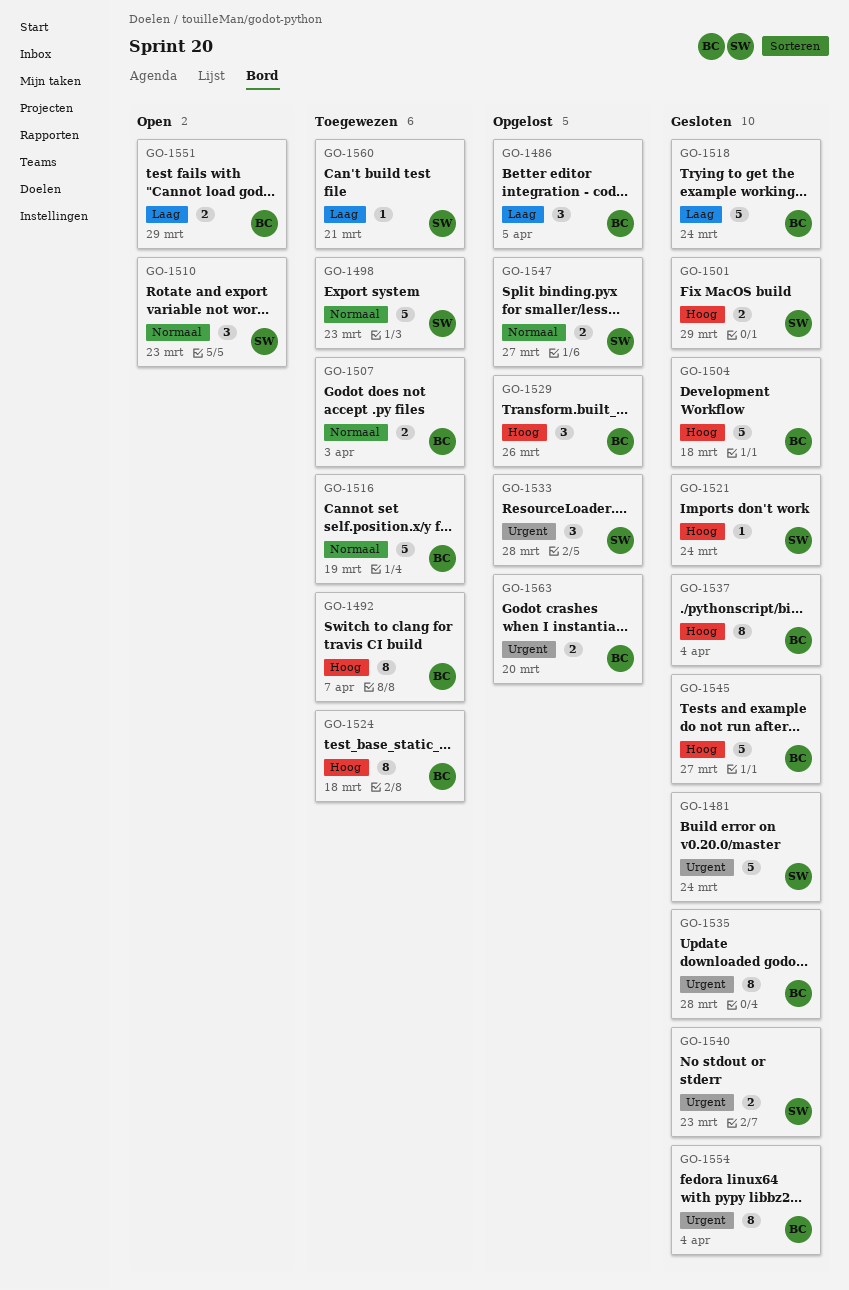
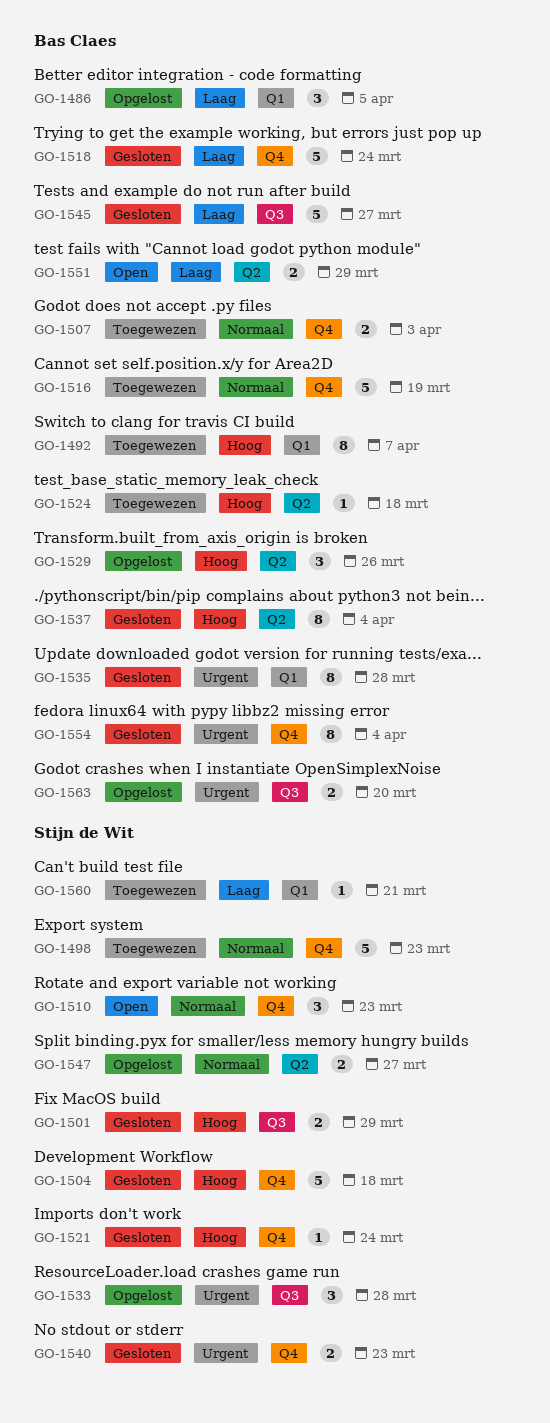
GO-1481: present -> none
GO-1504, owner: Bas Claes -> Stijn de Wit
GO-1524, estimate: 8 -> 1
GO-1545, priority: Hoog -> Laag

